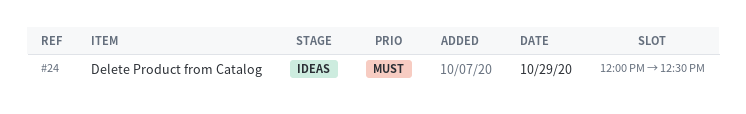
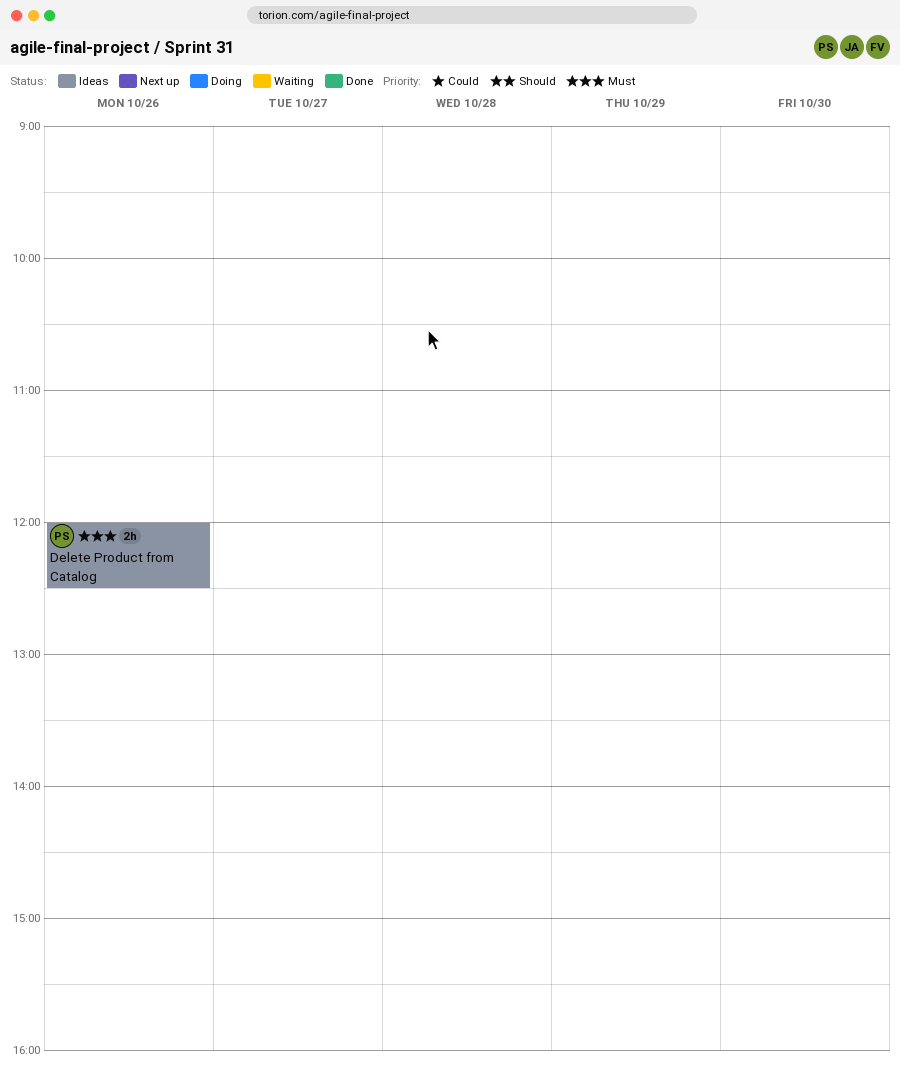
Delete Product from Catalog, day: Oct 29 -> Oct 26

